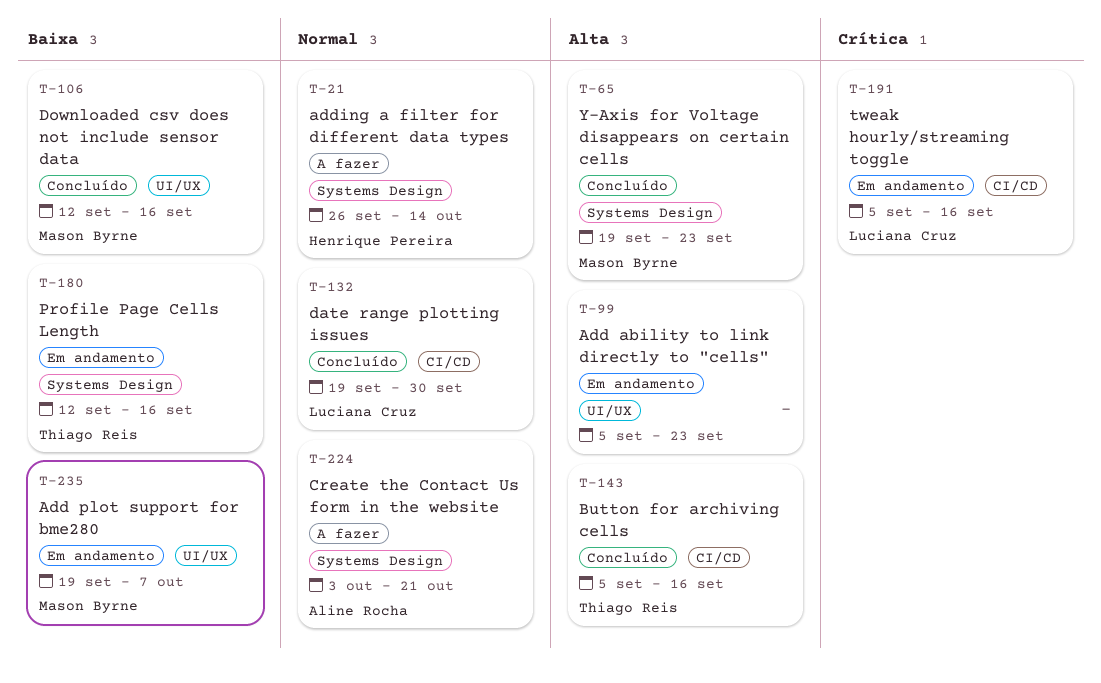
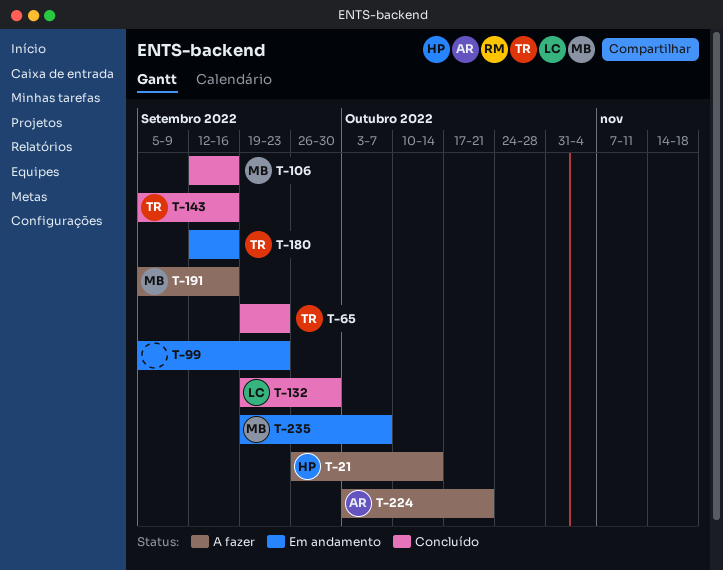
T-65, owner: Mason Byrne -> Thiago Reis
T-191, status: Em andamento -> A fazer
T-191, owner: Luciana Cruz -> Mason Byrne

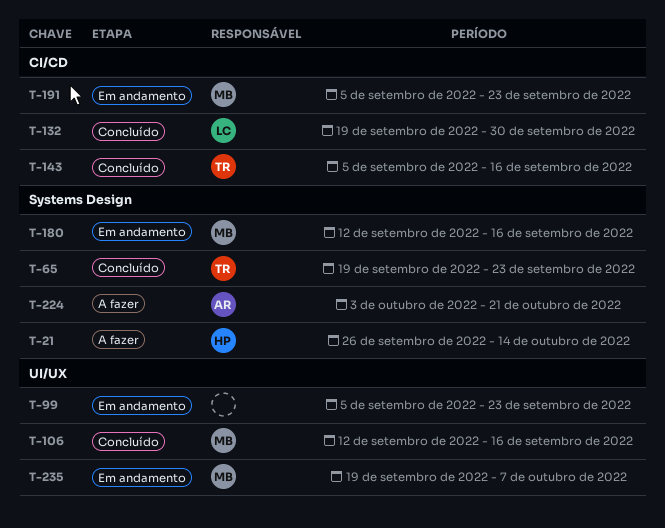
T-180, owner: TR -> MB
T-191, status: A fazer -> Em andamento
T-191, due: Sep 16 -> Sep 23

